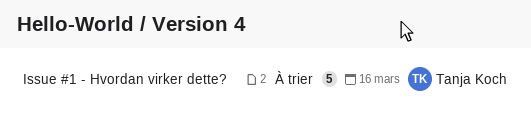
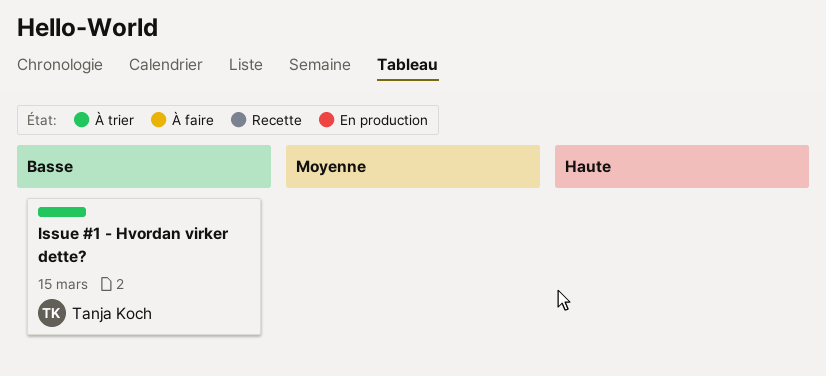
Issue #1 - Hvordan virker dette?, due: Mar 16 -> Mar 15

